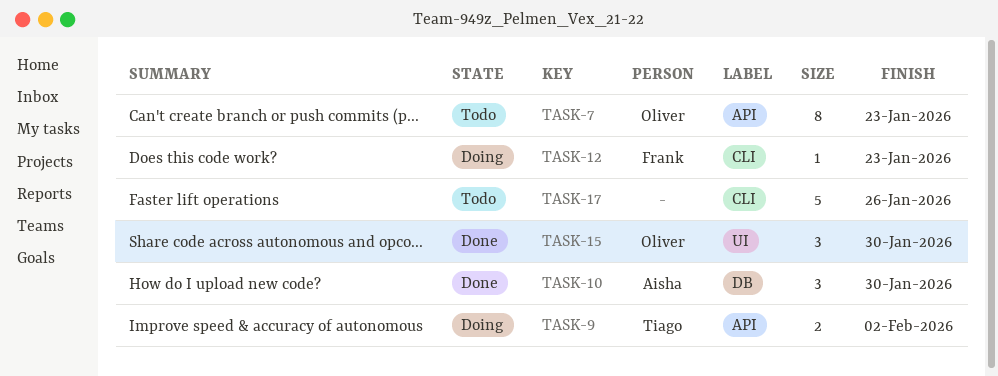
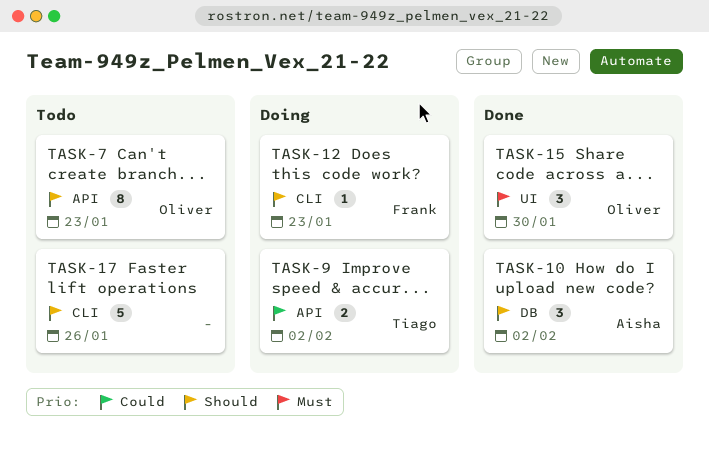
TASK-10, due: Jan 30 -> Feb 2

